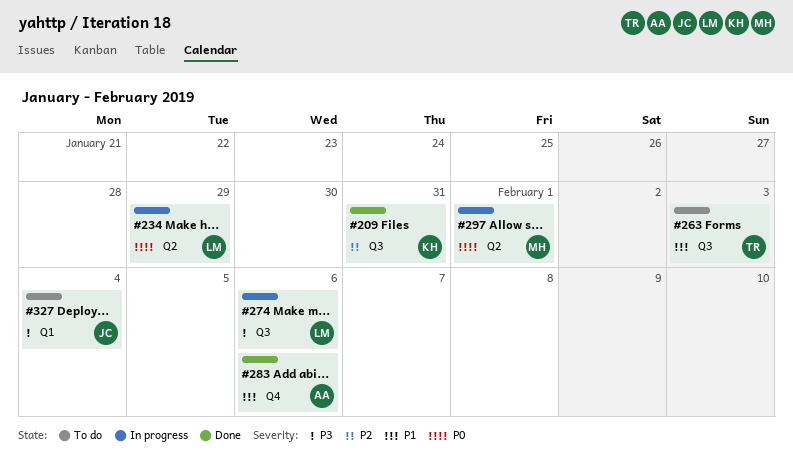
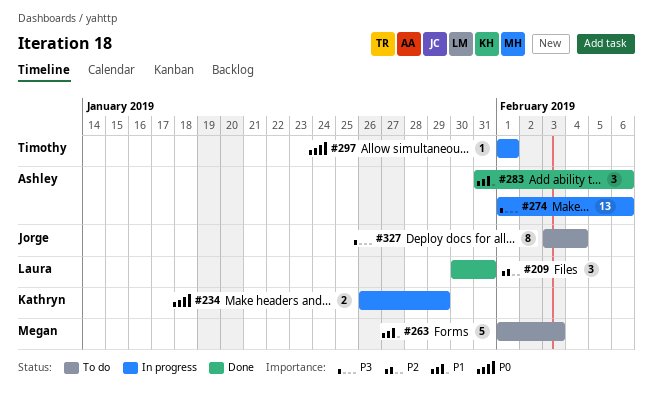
#209, owner: Kathryn -> Laura
#234, owner: Laura -> Kathryn
#263, owner: Timothy -> Megan
#274, owner: Laura -> Ashley
#297, owner: Megan -> Timothy

